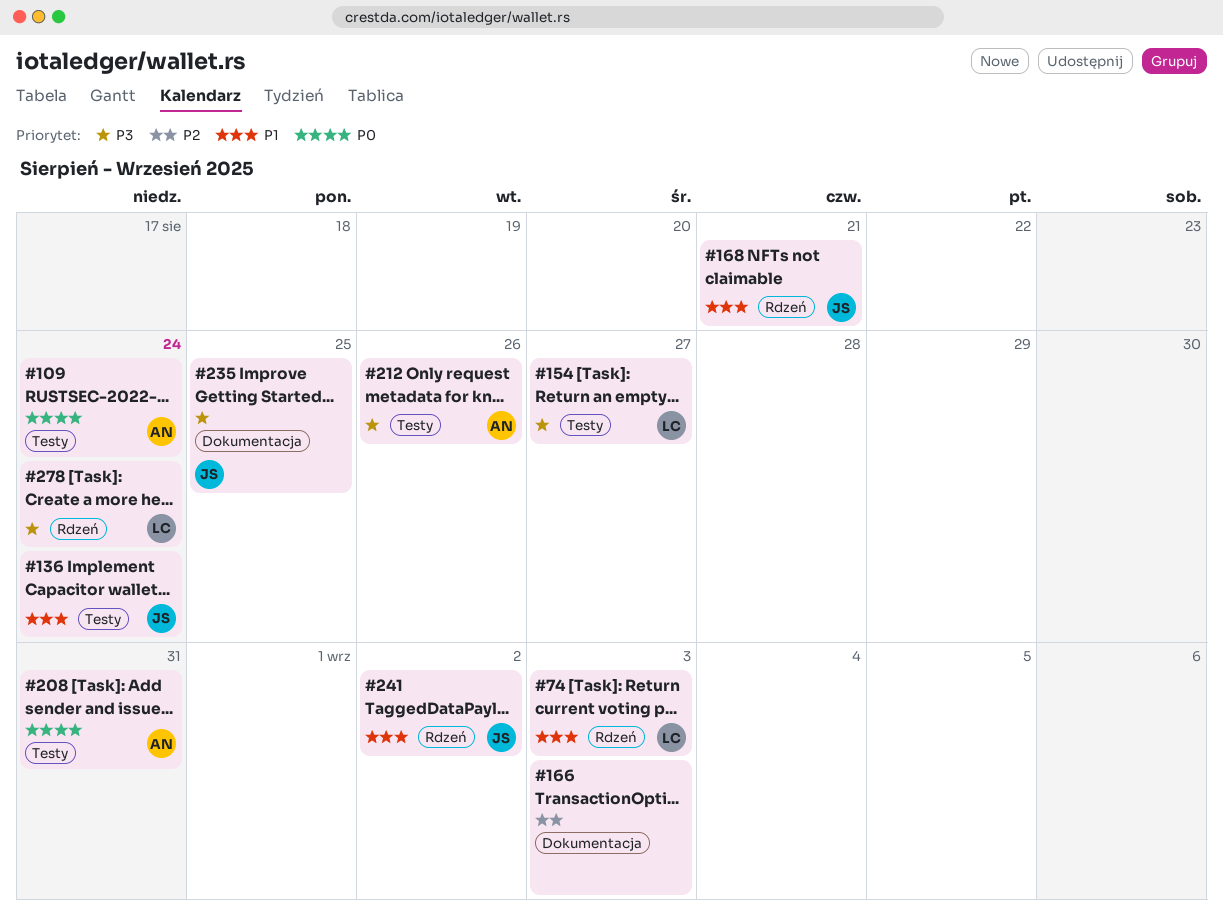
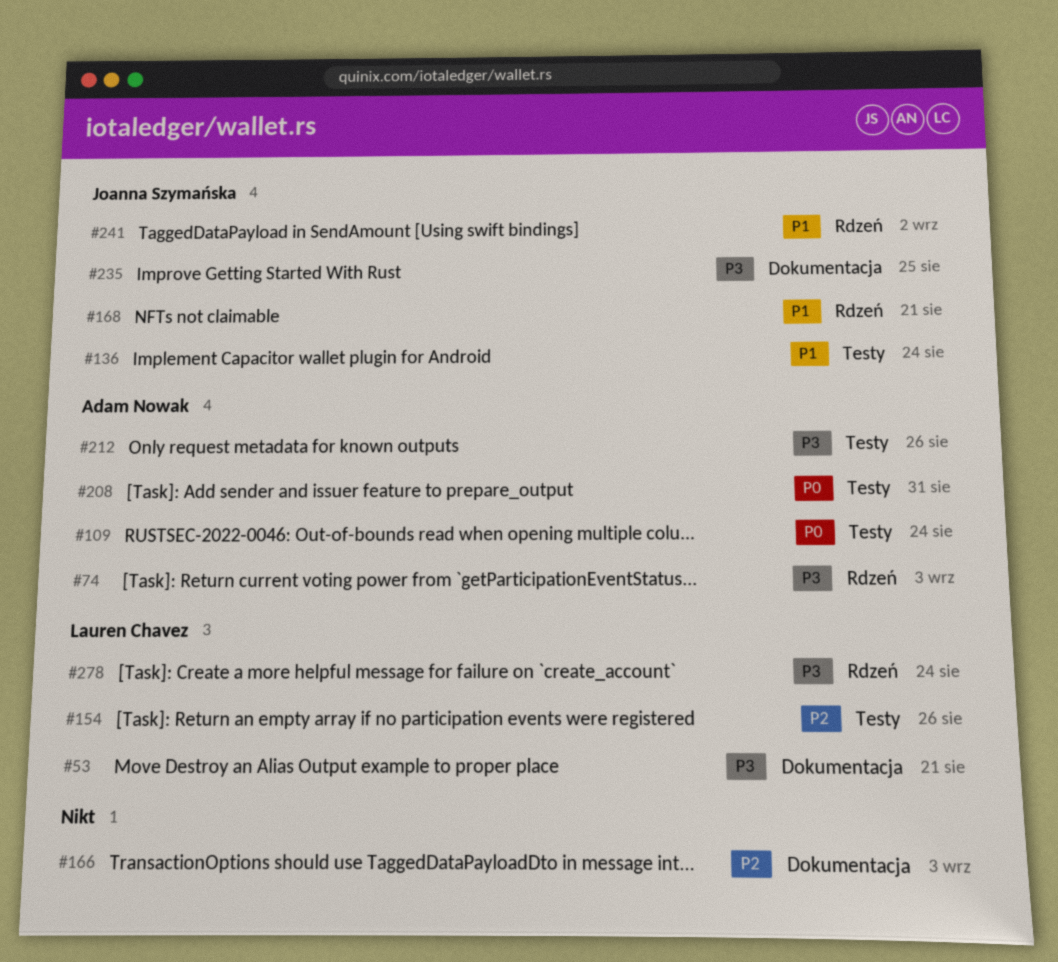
#53: none -> present
#74, owner: Lauren Chavez -> Adam Nowak
#74, priority: P1 -> P3
#154, priority: P3 -> P2
#154, due: Aug 27 -> Aug 26

